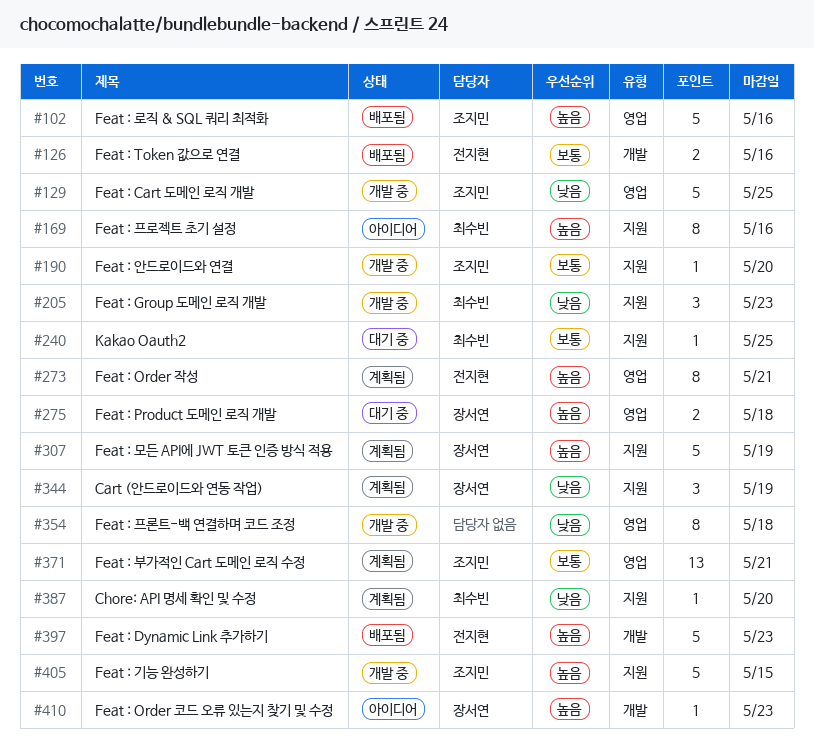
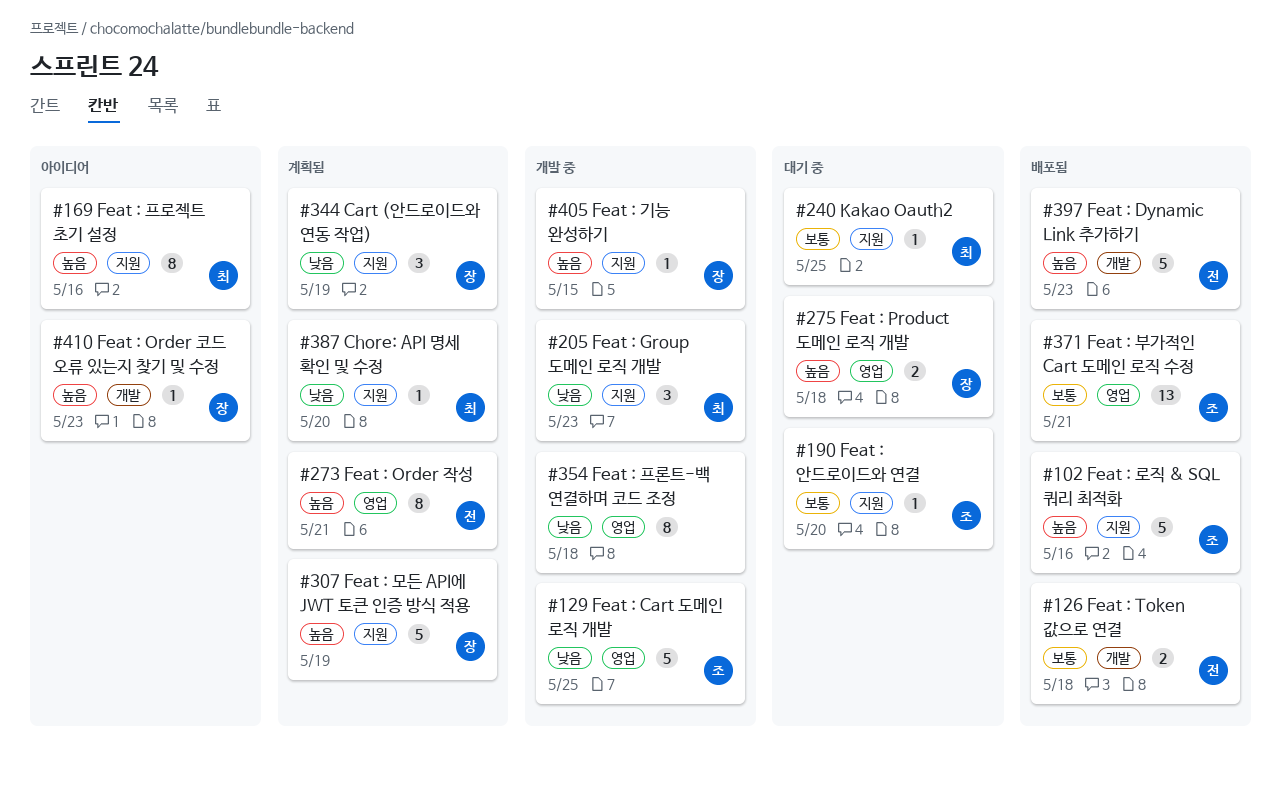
#102, label: 영업 -> 지원
#126, due: May 16 -> May 18
#190, status: 개발 중 -> 대기 중
#371, status: 계획됨 -> 배포됨
#405, owner: 조지민 -> 장서연
#405, estimate: 5 -> 1

